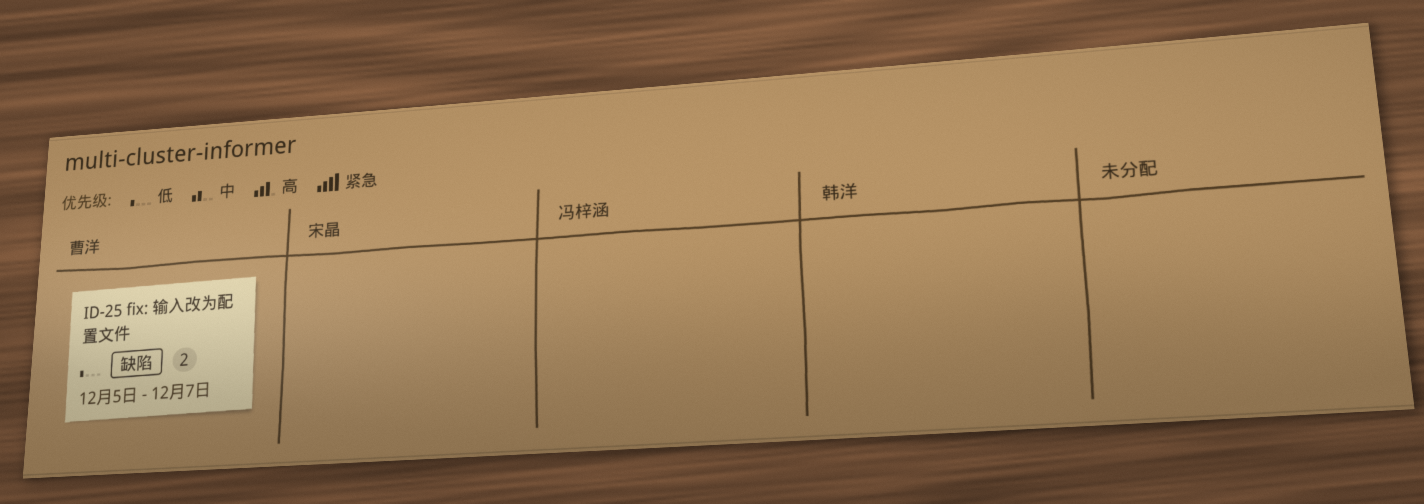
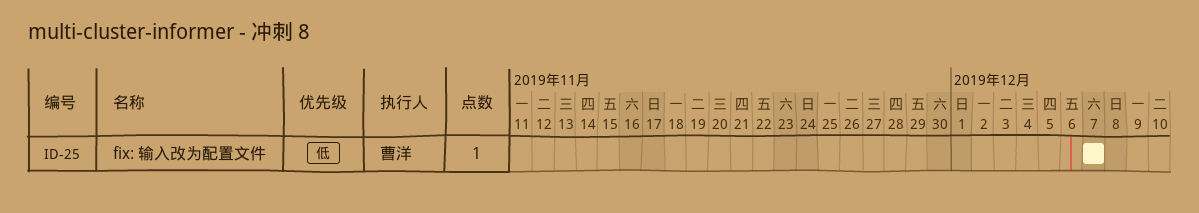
ID-25, estimate: 2 -> 1
ID-25, start: Dec 5 -> Dec 7

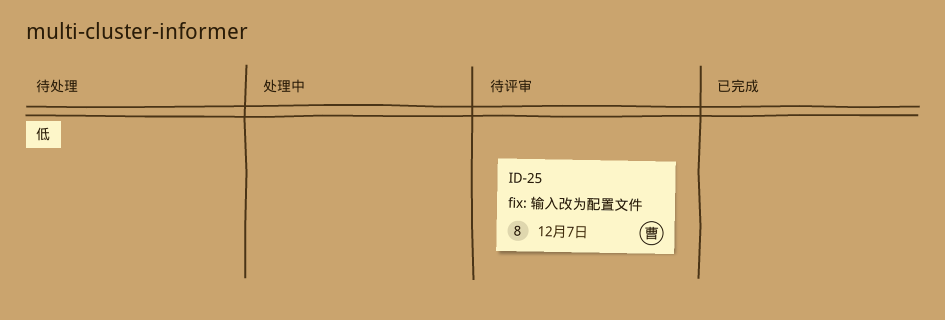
ID-25, estimate: 1 -> 8

